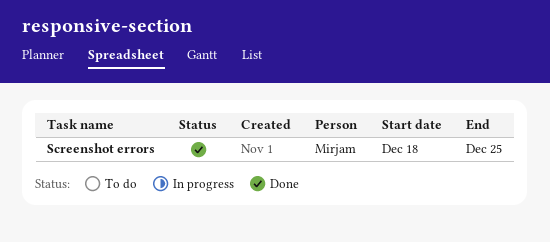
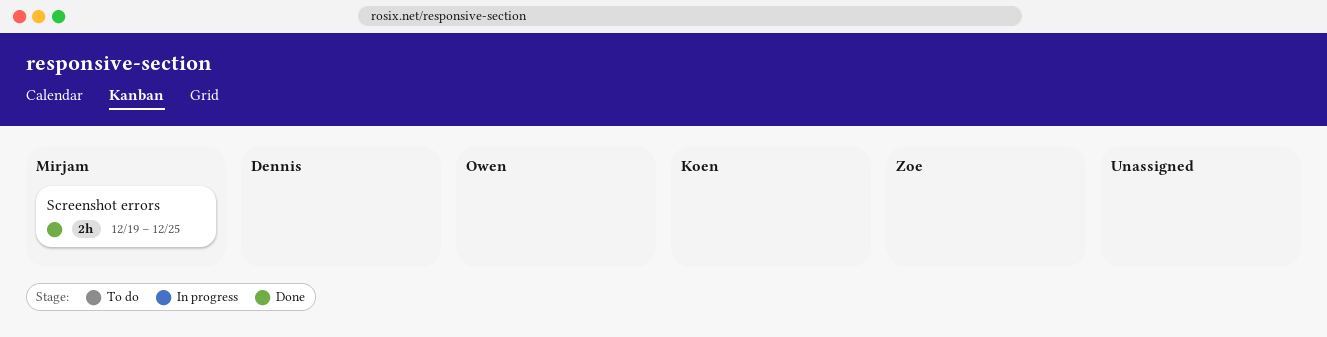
Screenshot errors, start: Dec 18 -> Dec 19

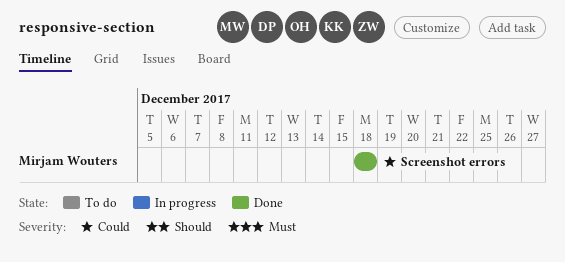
Screenshot errors, start: Dec 19 -> Dec 18
Screenshot errors, due: Dec 25 -> Dec 18

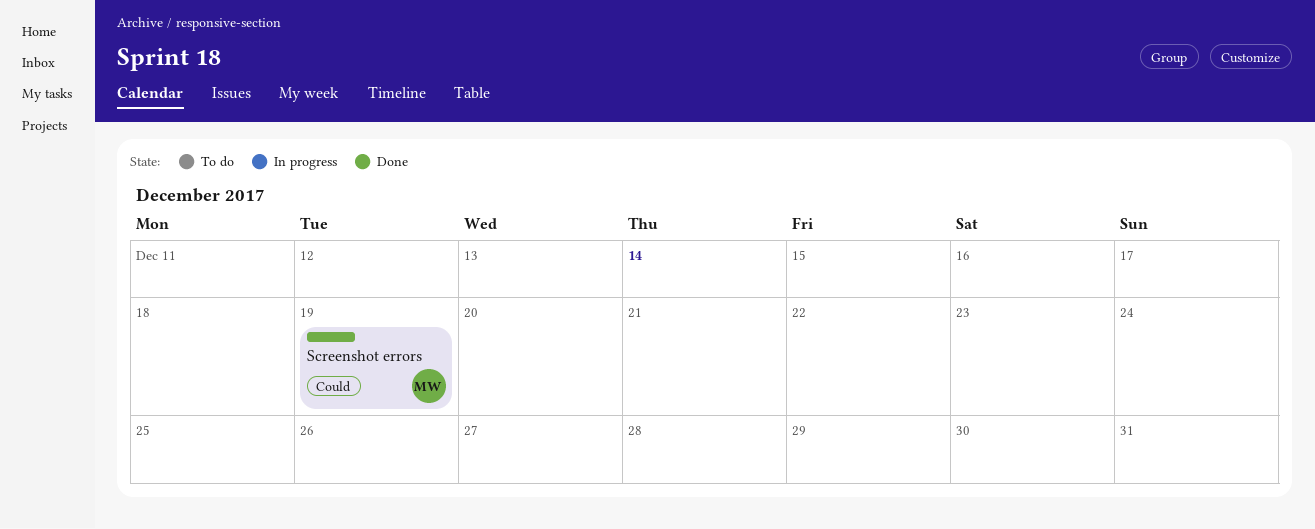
Screenshot errors, due: Dec 18 -> Dec 19

